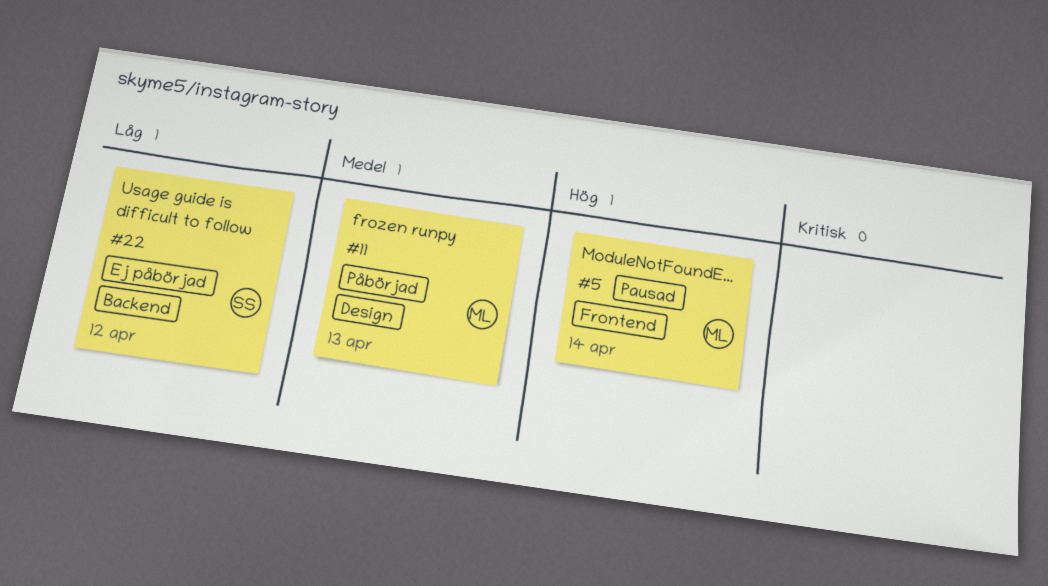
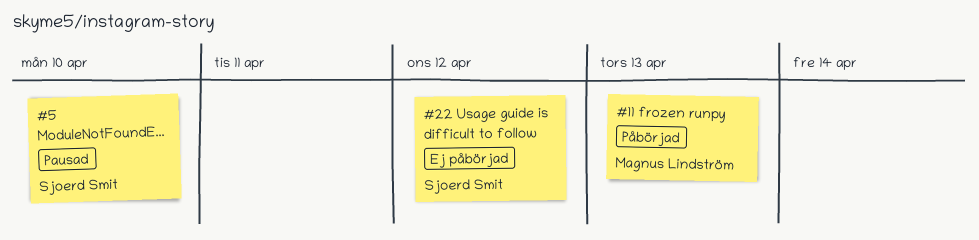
#5, owner: Magnus Lindström -> Sjoerd Smit
#5, due: Apr 14 -> Apr 10

